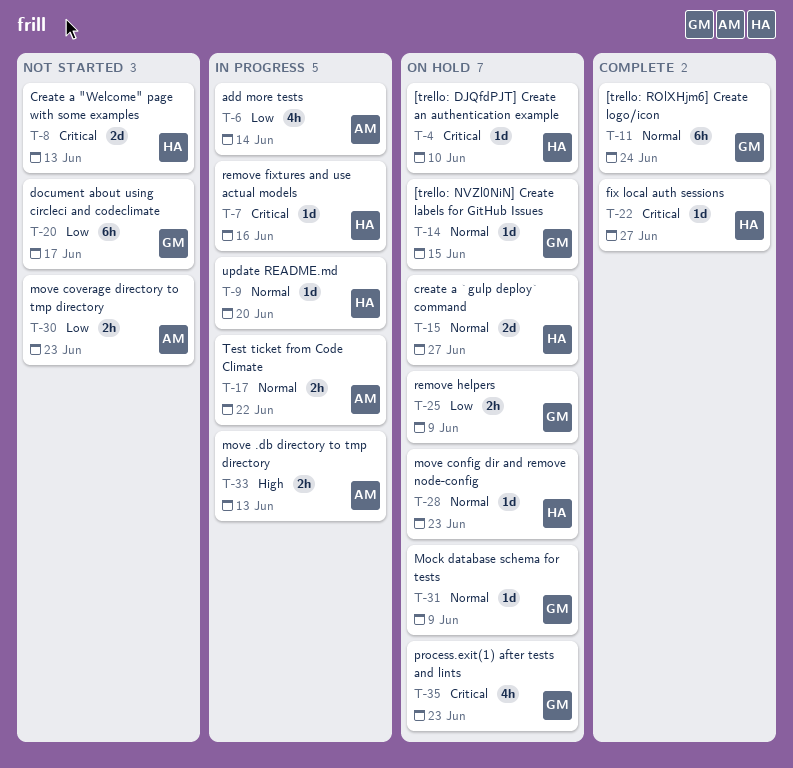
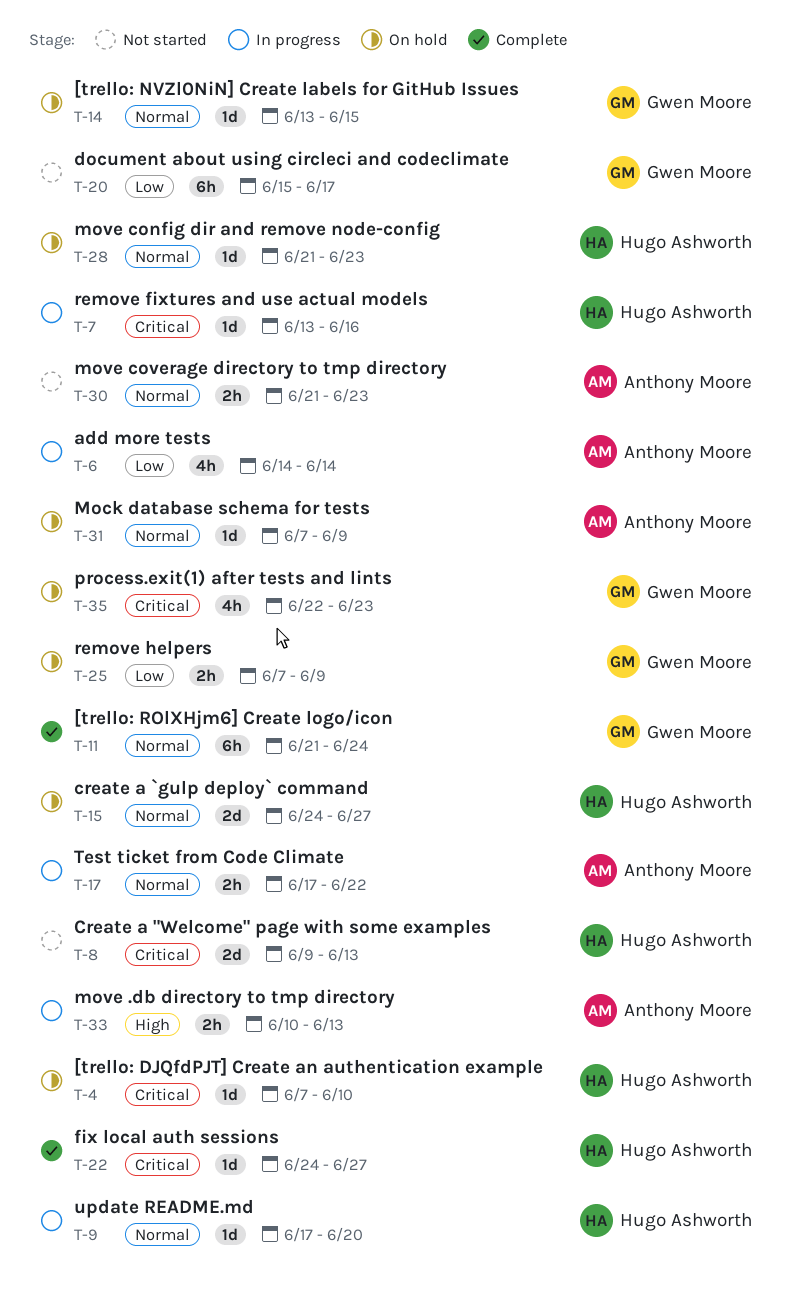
T-30, priority: Low -> Normal
T-31, owner: Gwen Moore -> Anthony Moore

